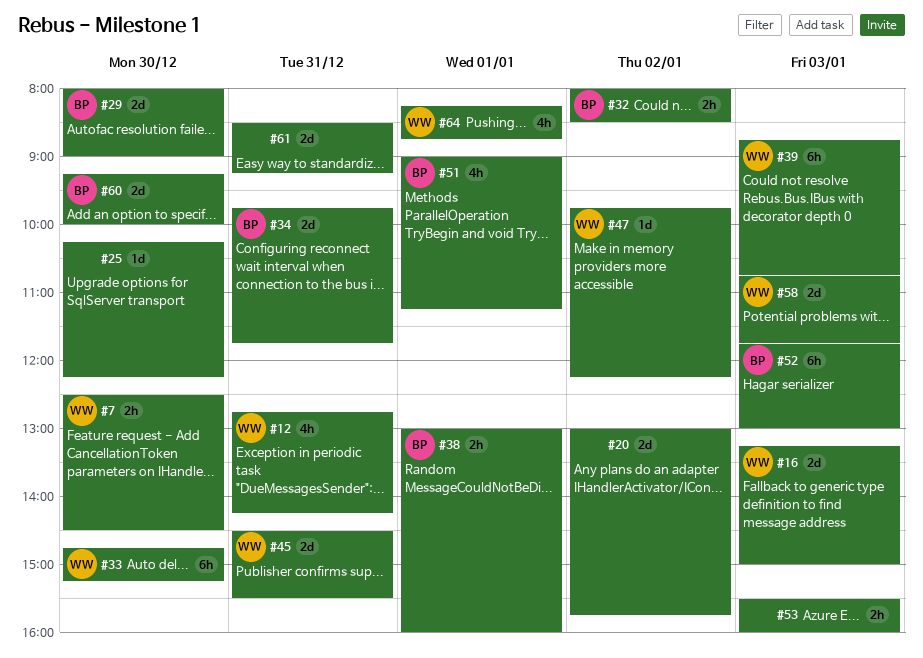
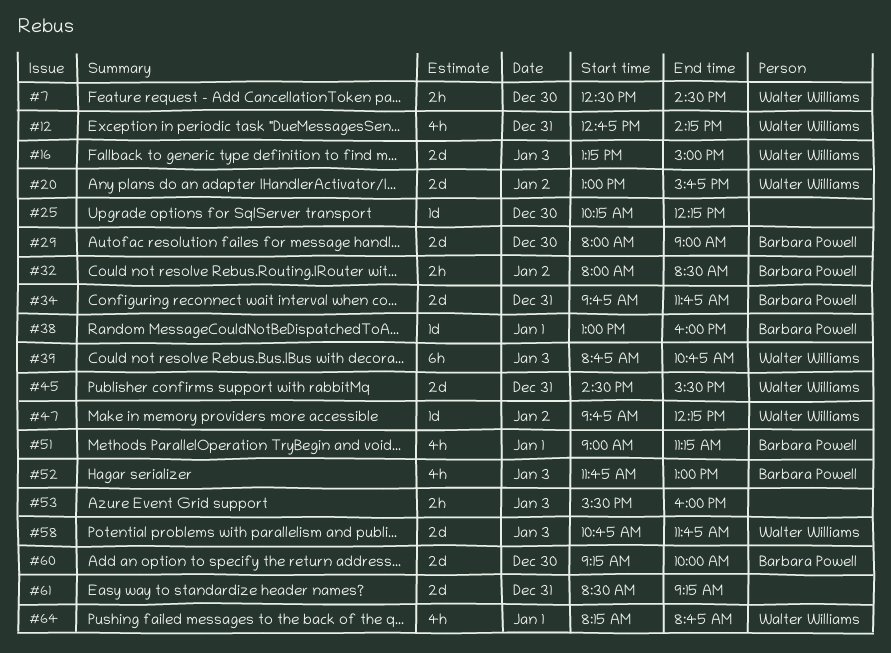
#20, owner: none -> Walter Williams
#33: present -> none
#38, estimate: 2h -> 1d
#52, estimate: 6h -> 4h

